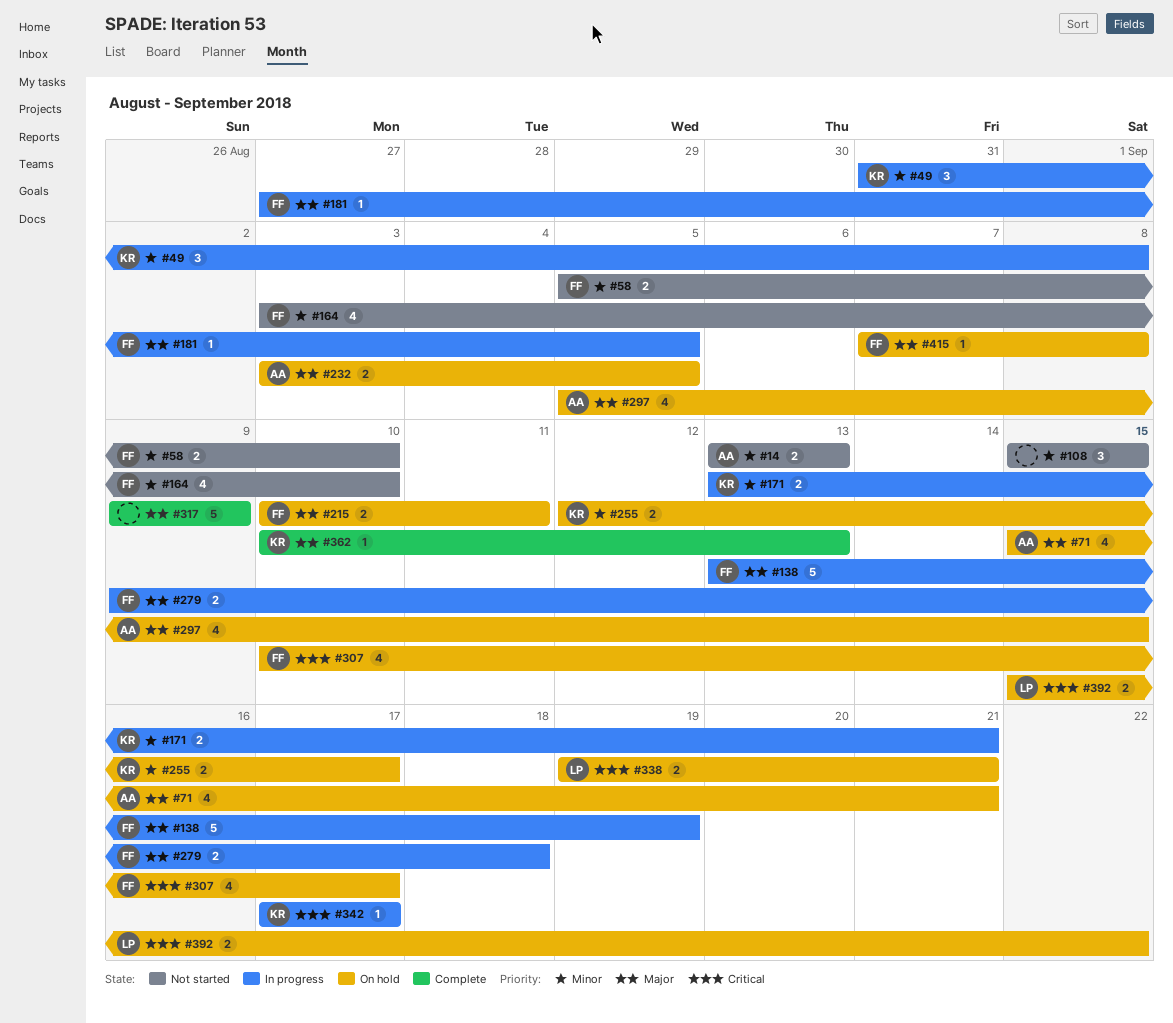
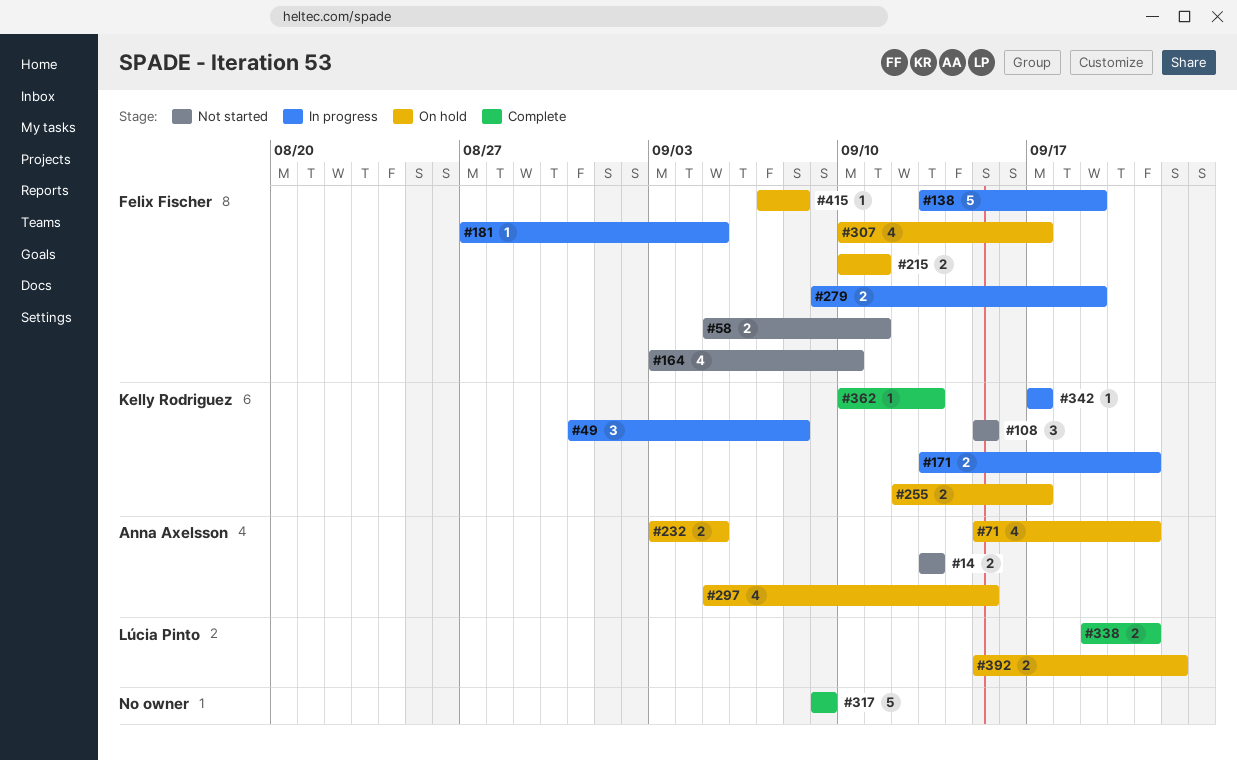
#58, due: Sep 10 -> Sep 11
#108, owner: none -> Kelly Rodriguez
#279, due: Sep 18 -> Sep 19
#338, status: On hold -> Complete

